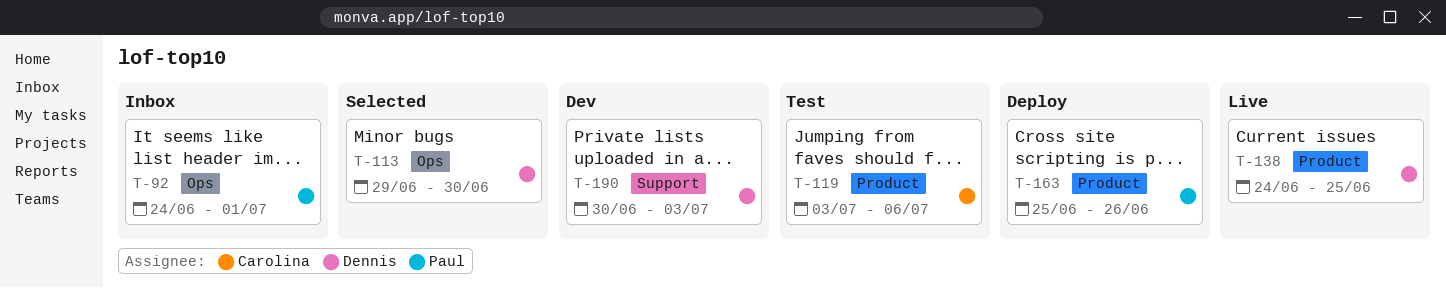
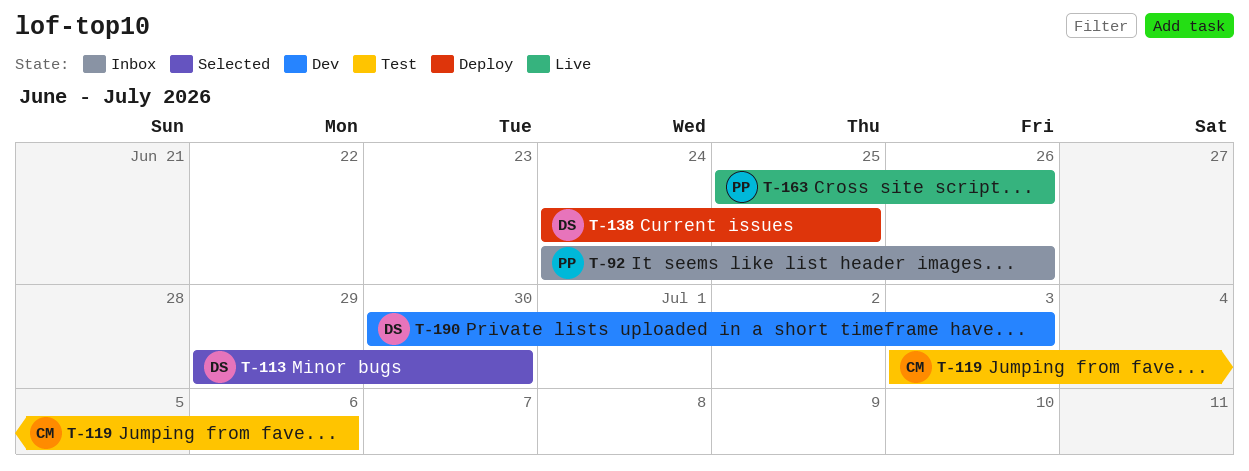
T-92, due: Jul 1 -> Jun 26
T-138, status: Live -> Deploy
T-163, status: Deploy -> Live

